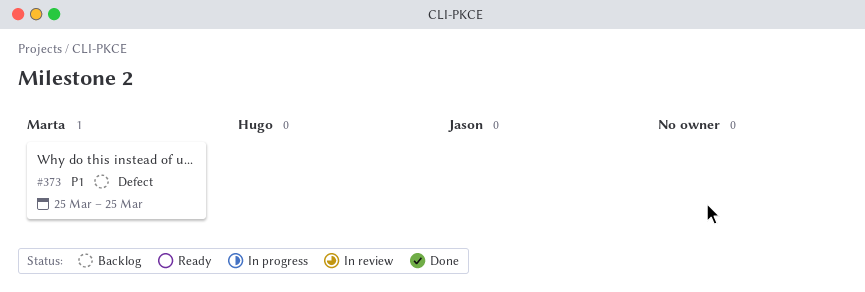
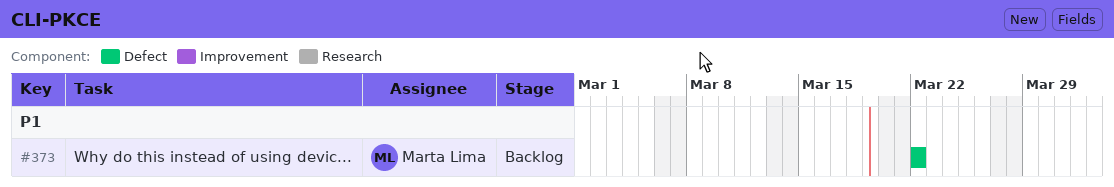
#373, start: Mar 25 -> Mar 22
#373, due: Mar 25 -> Mar 22

